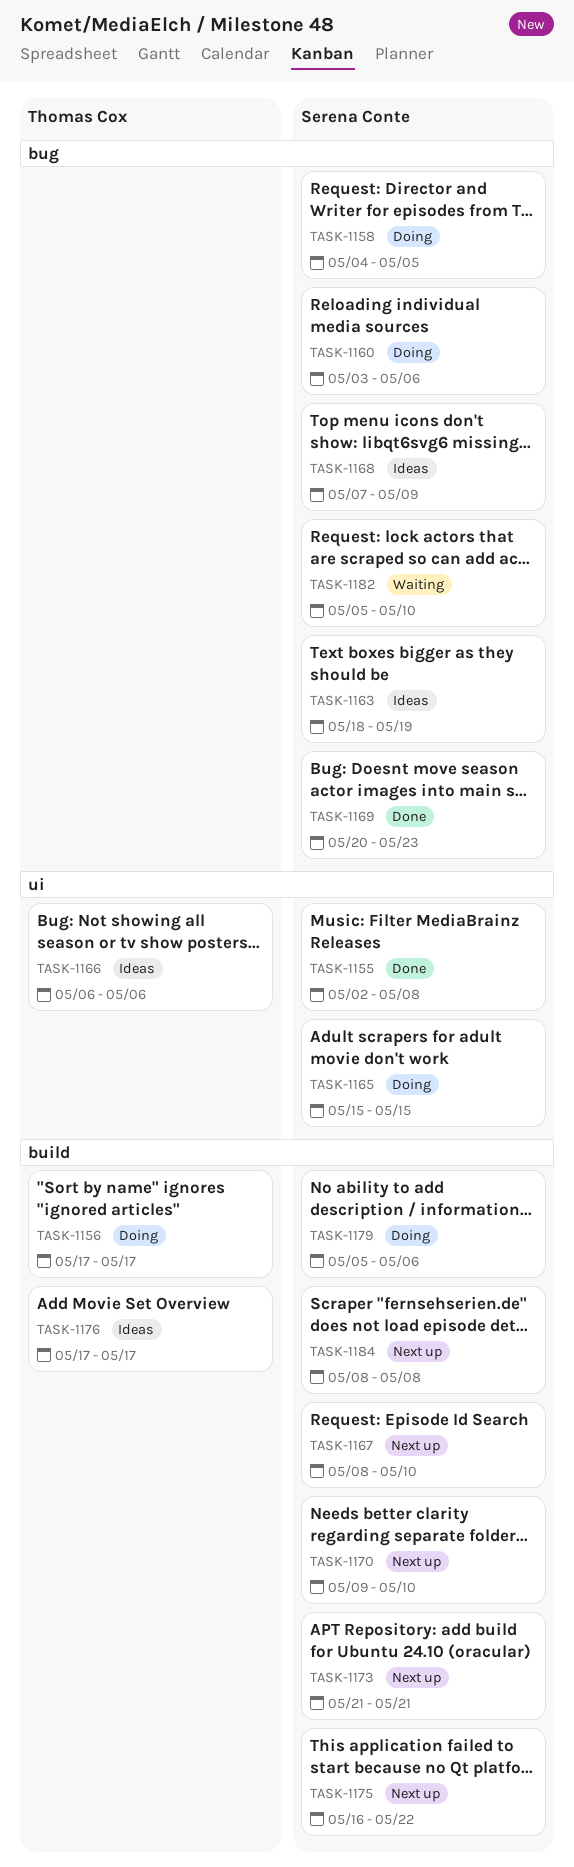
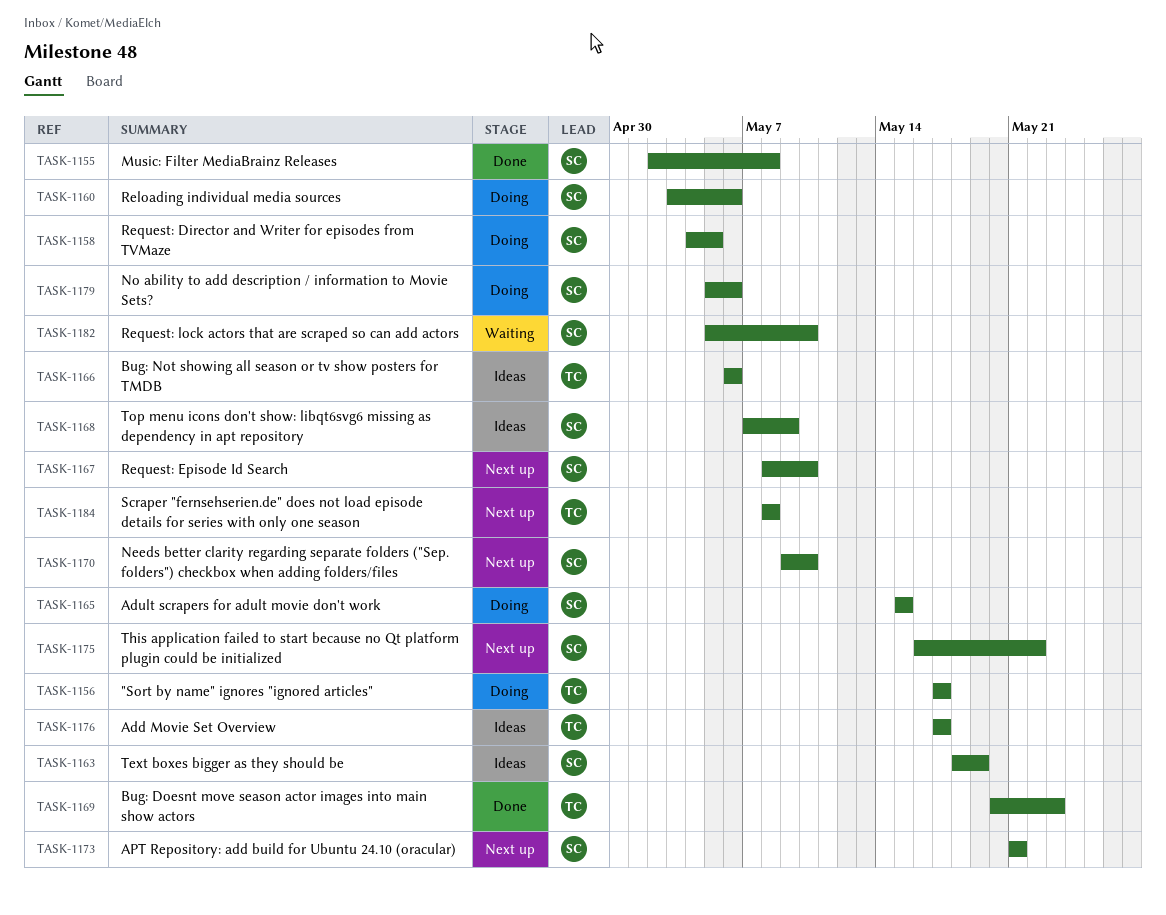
TASK-1169, owner: Serena Conte -> Thomas Cox
TASK-1184, owner: Serena Conte -> Thomas Cox

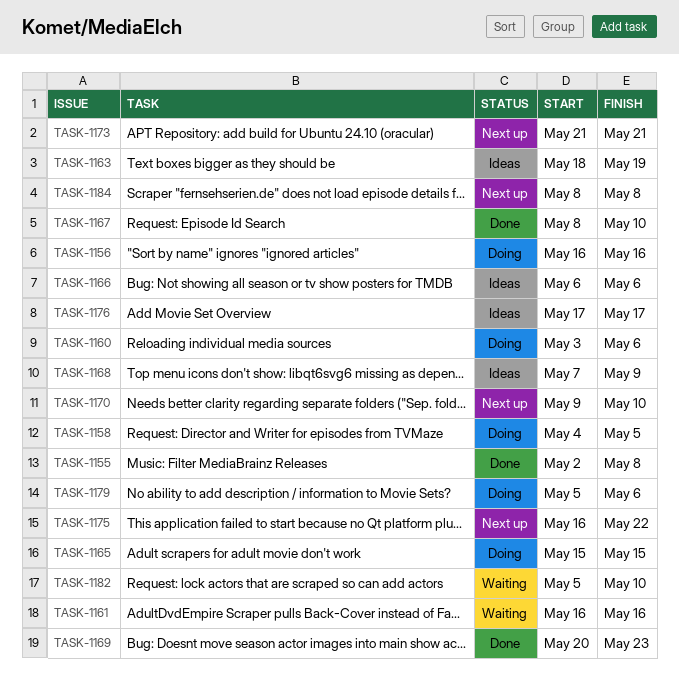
TASK-1156, start: May 17 -> May 16
TASK-1156, due: May 17 -> May 16
TASK-1161: none -> present
TASK-1167, status: Next up -> Done

